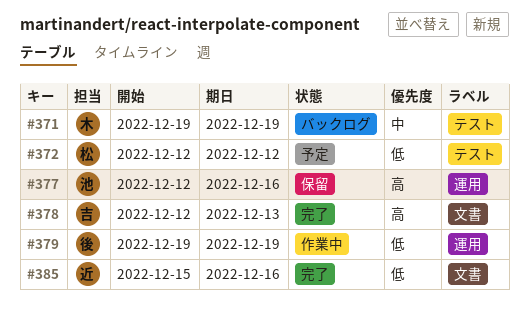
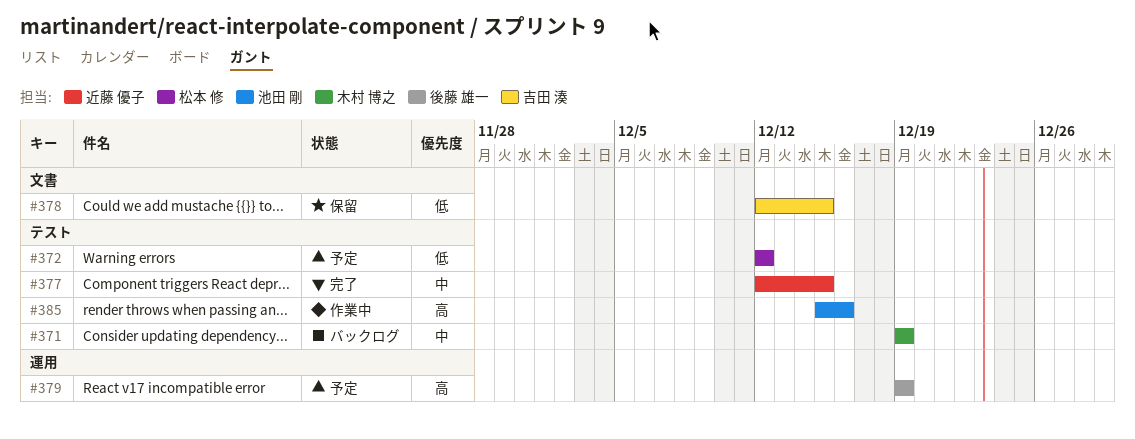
#377, status: 保留 -> 完了
#377, owner: 池田 剛 -> 近藤 優子
#377, priority: 高 -> 中
#377, label: 運用 -> テスト
#377, due: Dec 16 -> Dec 15
#378, status: 完了 -> 保留
#378, priority: 高 -> 低
#378, due: Dec 13 -> Dec 15
#379, status: 作業中 -> 予定
#379, priority: 低 -> 高
#385, status: 完了 -> 作業中
#385, owner: 近藤 優子 -> 池田 剛
#385, priority: 低 -> 高
#385, label: 文書 -> テスト

